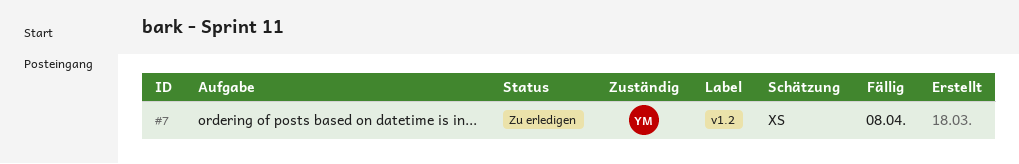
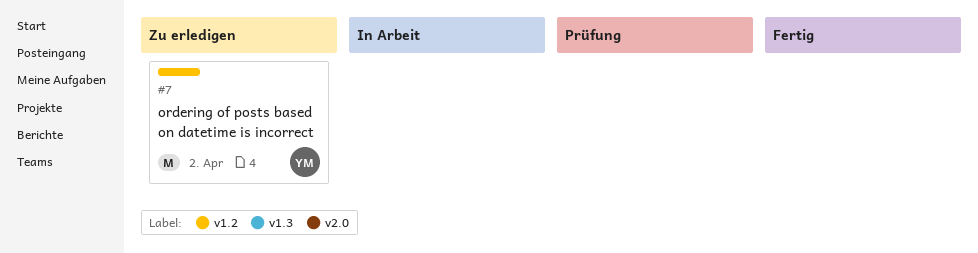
#7, estimate: XS -> M
#7, due: Apr 8 -> Apr 2

